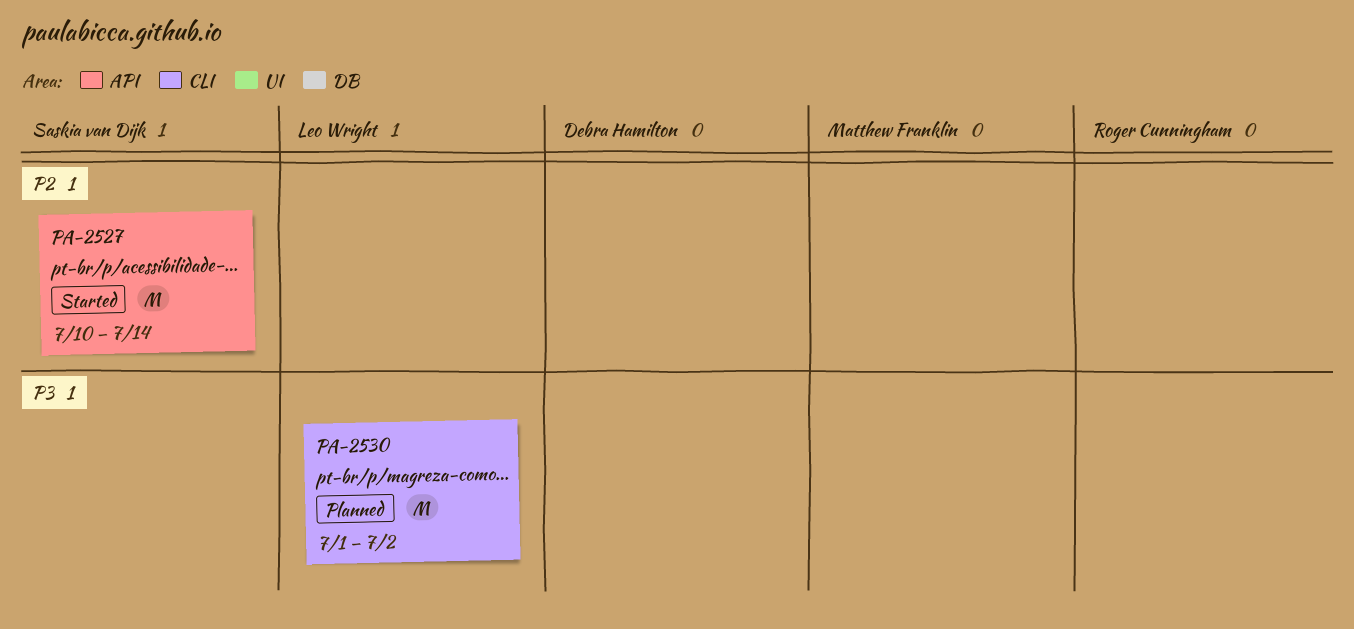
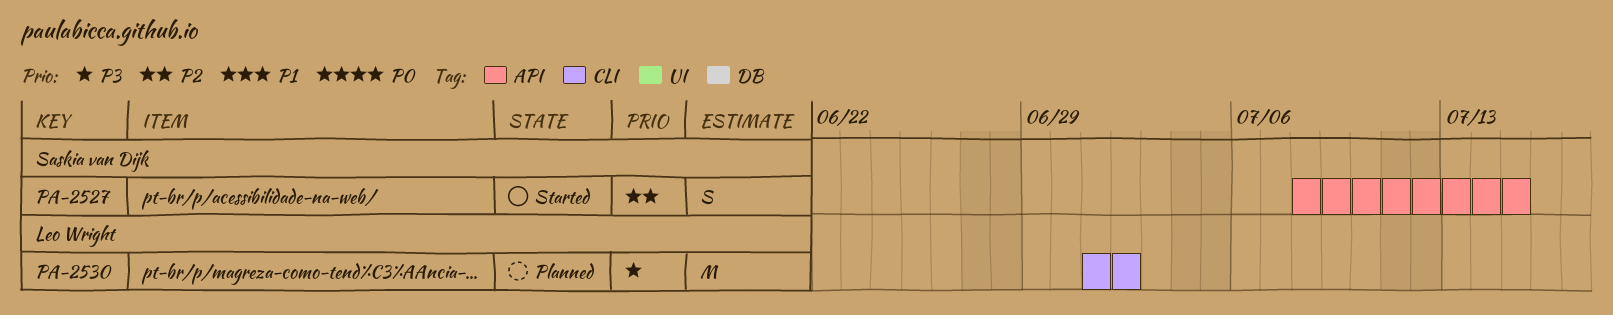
PA-2527, estimate: M -> S
PA-2527, start: Jul 10 -> Jul 8
PA-2527, due: Jul 14 -> Jul 15

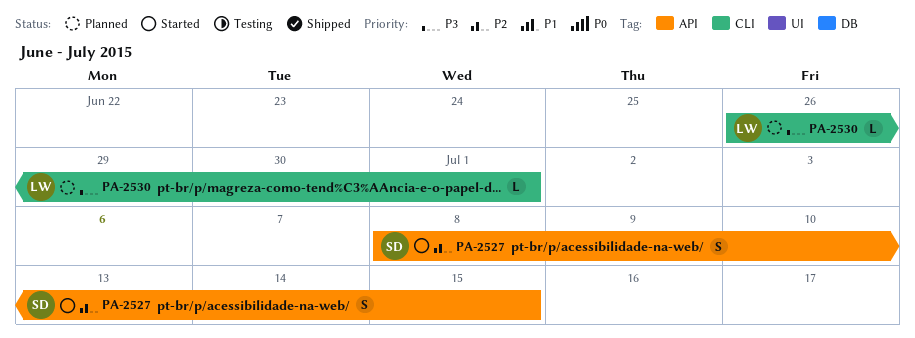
PA-2530, estimate: M -> L
PA-2530, start: Jul 1 -> Jun 26
PA-2530, due: Jul 2 -> Jul 1

